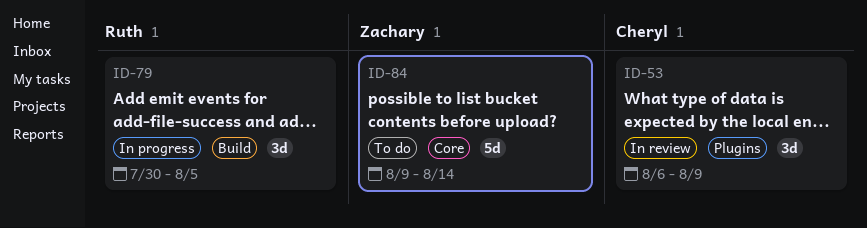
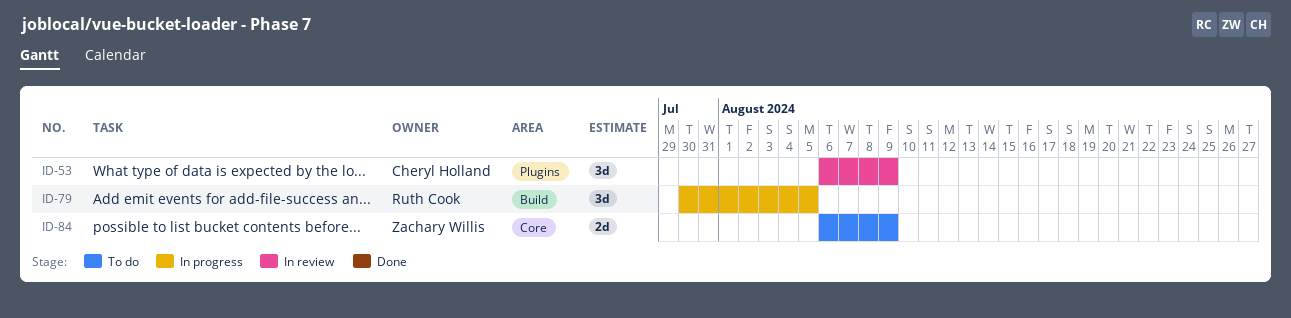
ID-84, estimate: 5d -> 2d
ID-84, start: Aug 9 -> Aug 6
ID-84, due: Aug 14 -> Aug 9

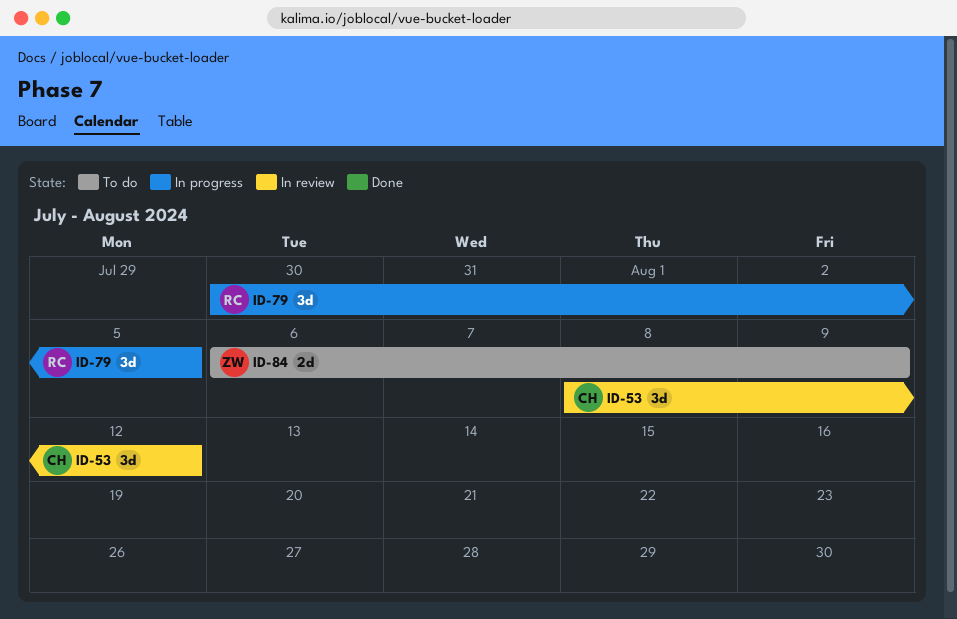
ID-53, start: Aug 6 -> Aug 8
ID-53, due: Aug 9 -> Aug 12

